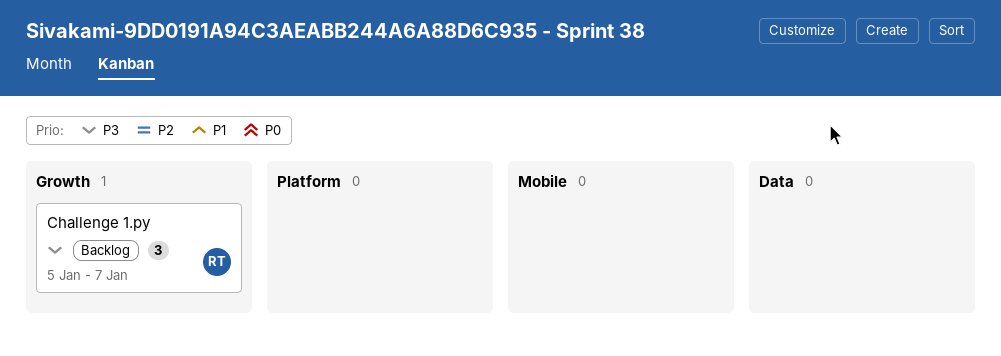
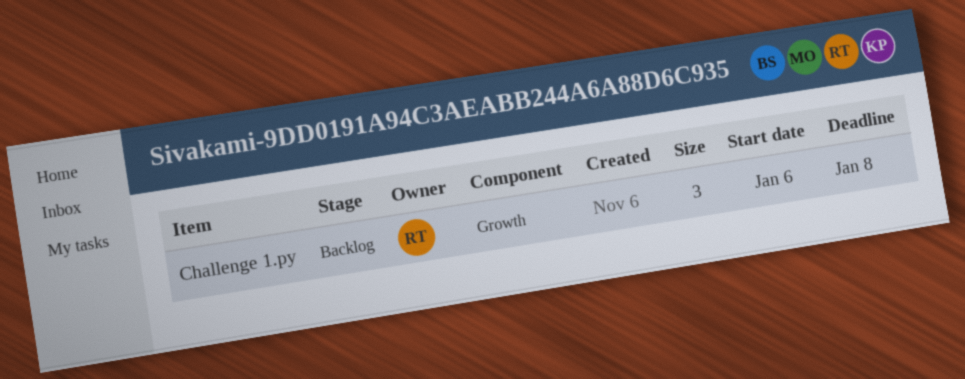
Challenge 1.py, start: Jan 5 -> Jan 6
Challenge 1.py, due: Jan 7 -> Jan 8

